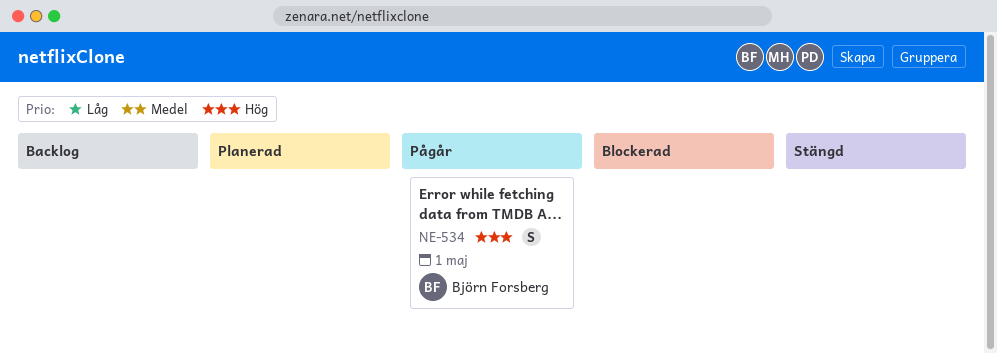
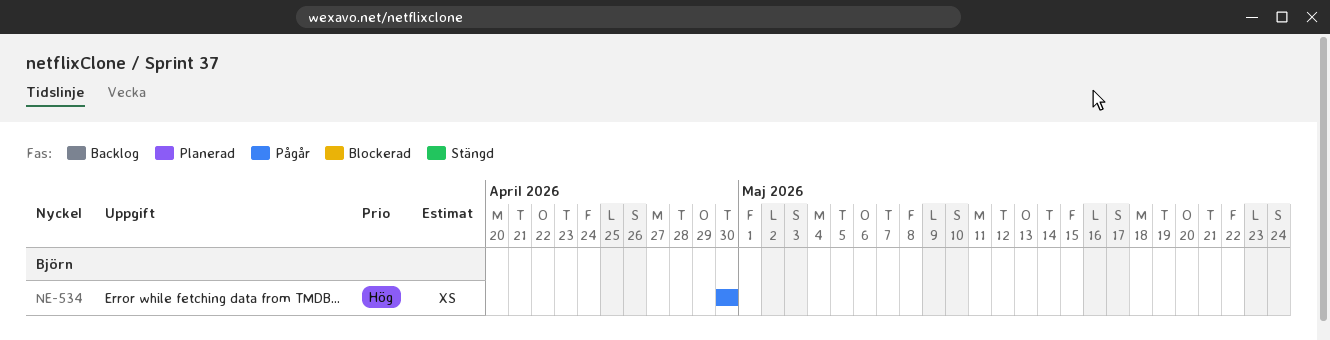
NE-534, estimate: S -> XS
NE-534, due: May 1 -> Apr 30

